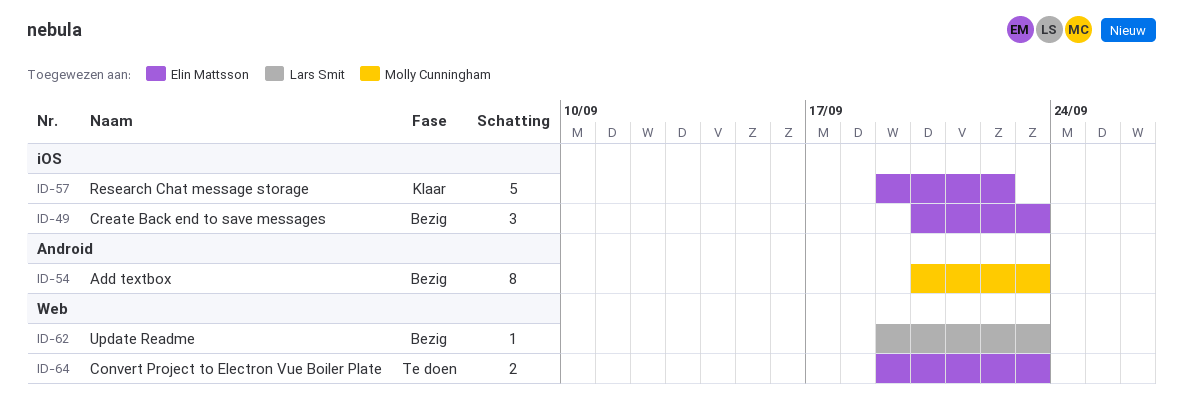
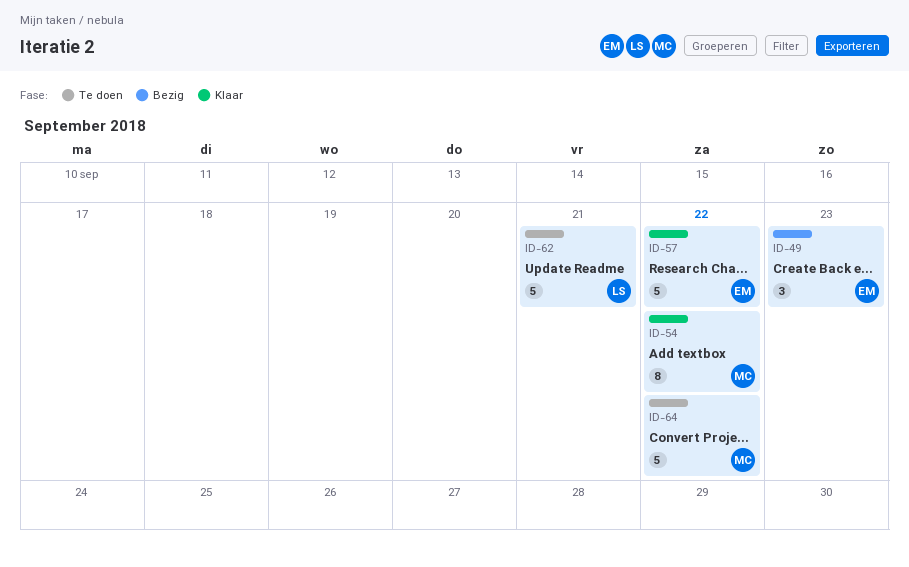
ID-54, status: Bezig -> Klaar
ID-54, due: Sep 23 -> Sep 22
ID-62, status: Bezig -> Te doen
ID-62, estimate: 1 -> 5
ID-62, due: Sep 23 -> Sep 21
ID-64, owner: Elin Mattsson -> Molly Cunningham
ID-64, estimate: 2 -> 5
ID-64, due: Sep 23 -> Sep 22

